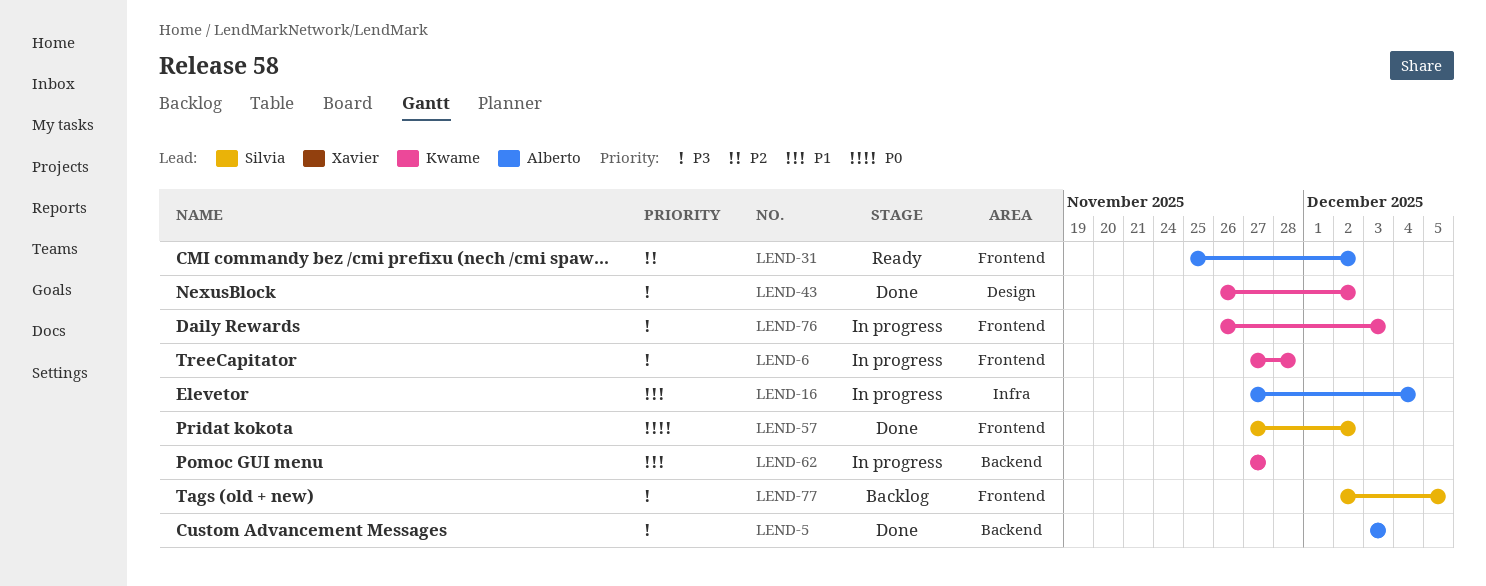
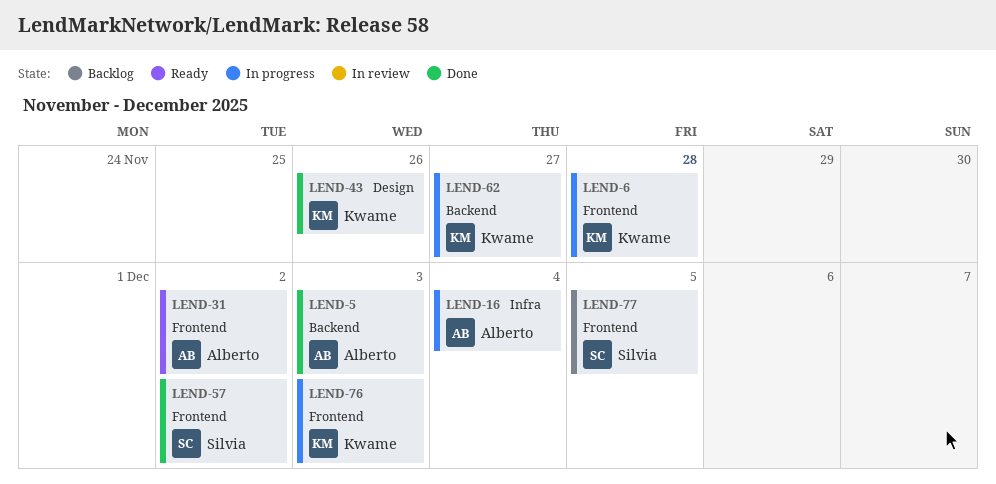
LEND-43, due: Dec 2 -> Nov 26

